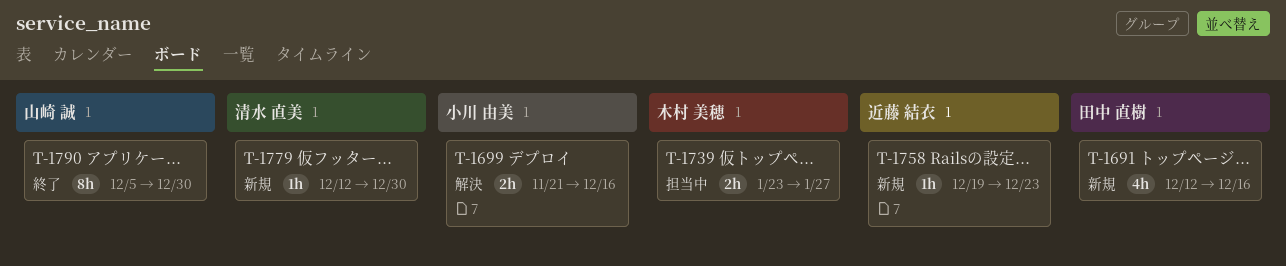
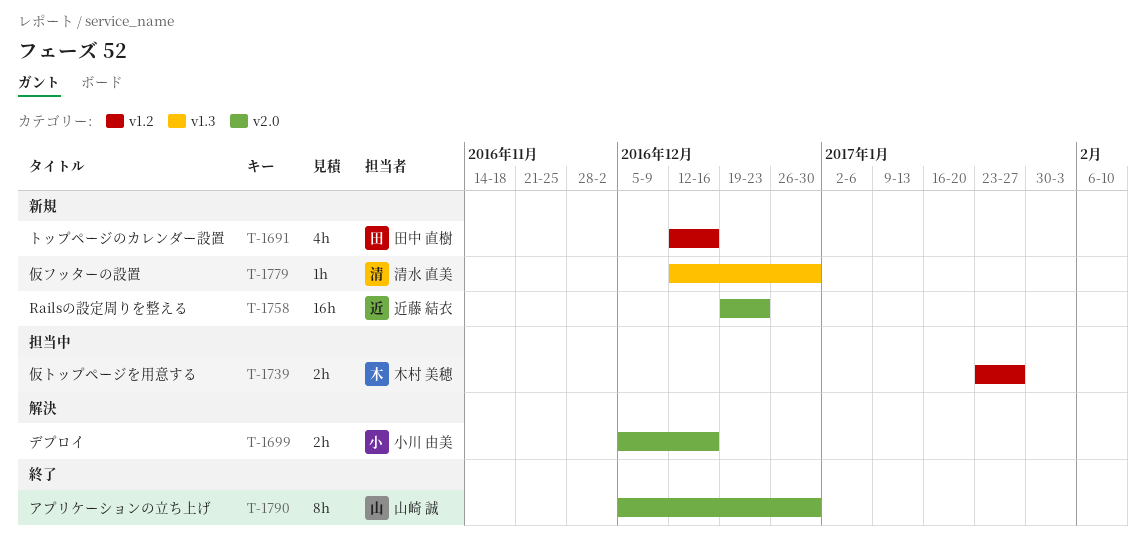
T-1699, start: Nov 21 -> Dec 5
T-1758, estimate: 1h -> 16h

